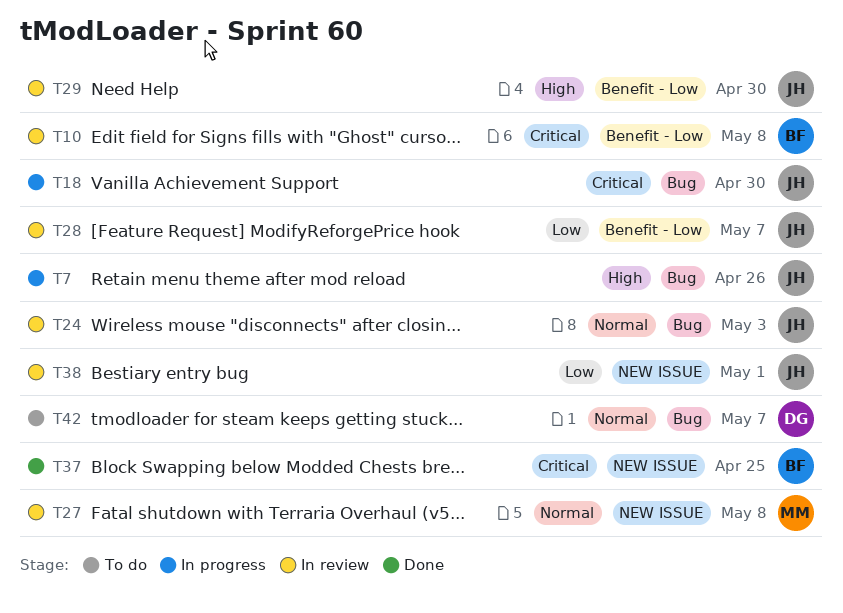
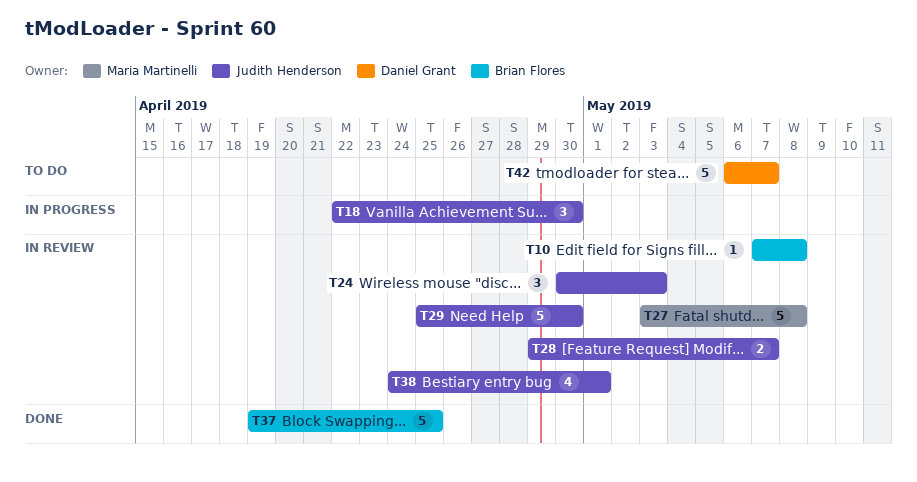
T7: present -> none

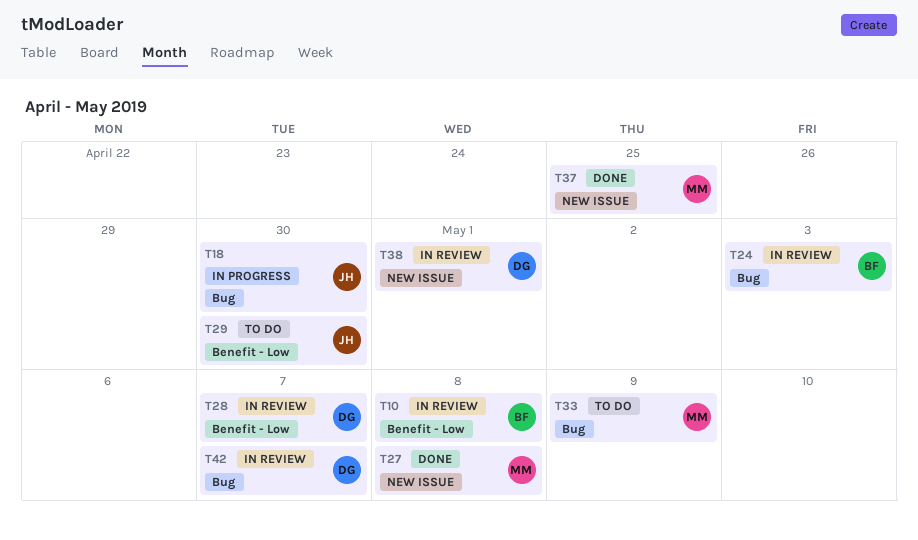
T24, owner: Judith Henderson -> Brian Flores
T27, status: In review -> Done
T28, owner: Judith Henderson -> Daniel Grant
T29, status: In review -> To do
T33: none -> present
T37, owner: Brian Flores -> Maria Martinelli
T38, owner: Judith Henderson -> Daniel Grant
T42, status: To do -> In review

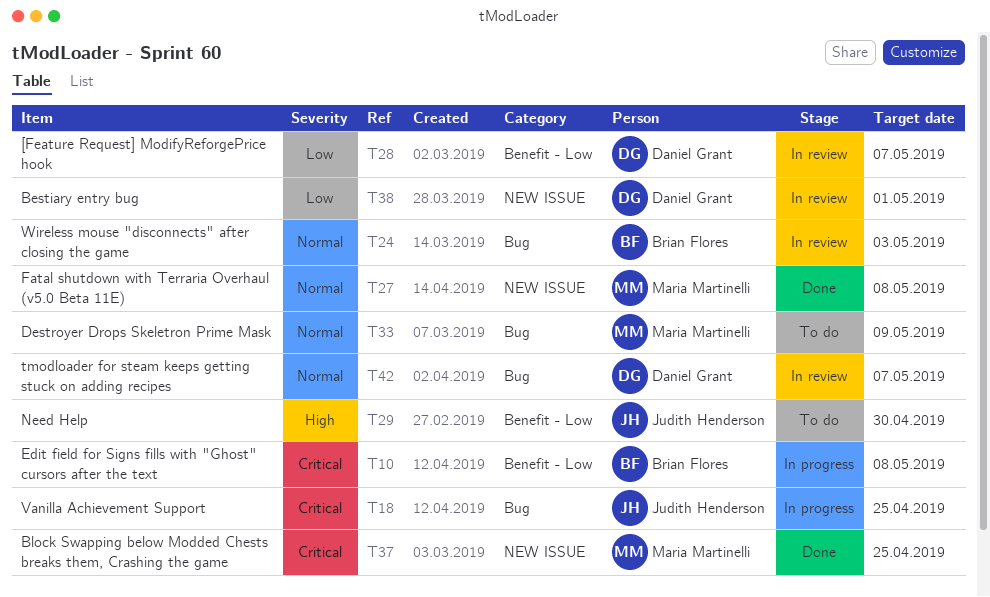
T10, status: In review -> In progress
T18, due: Apr 30 -> Apr 25

